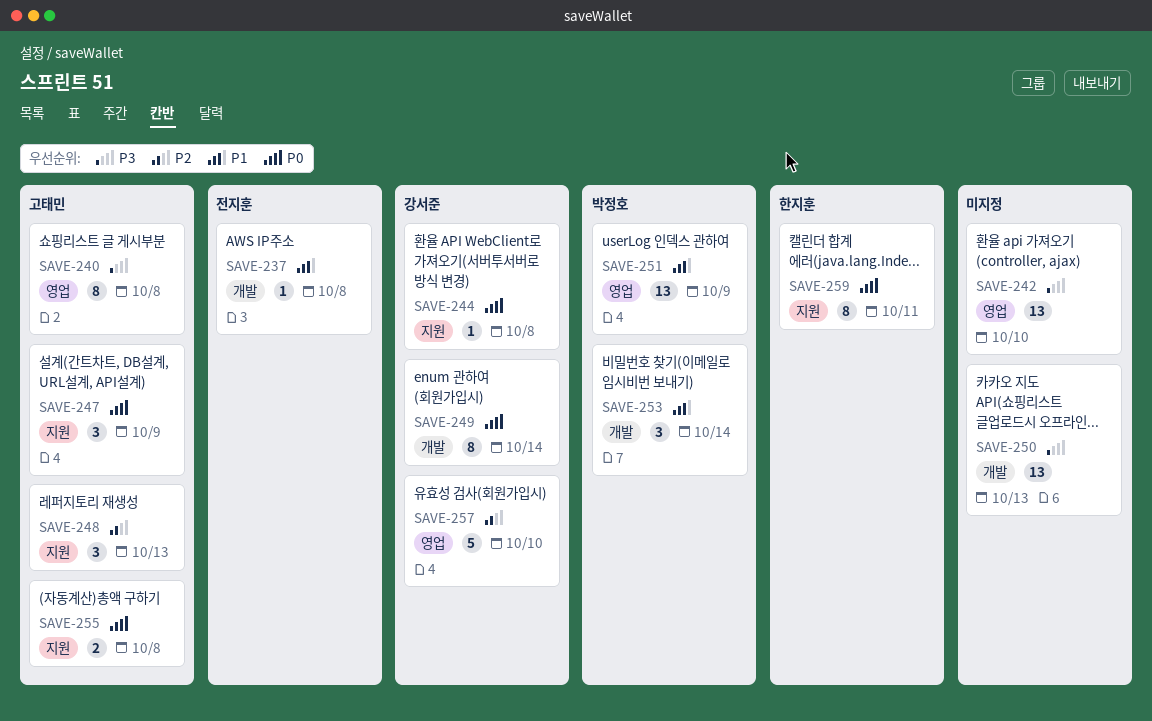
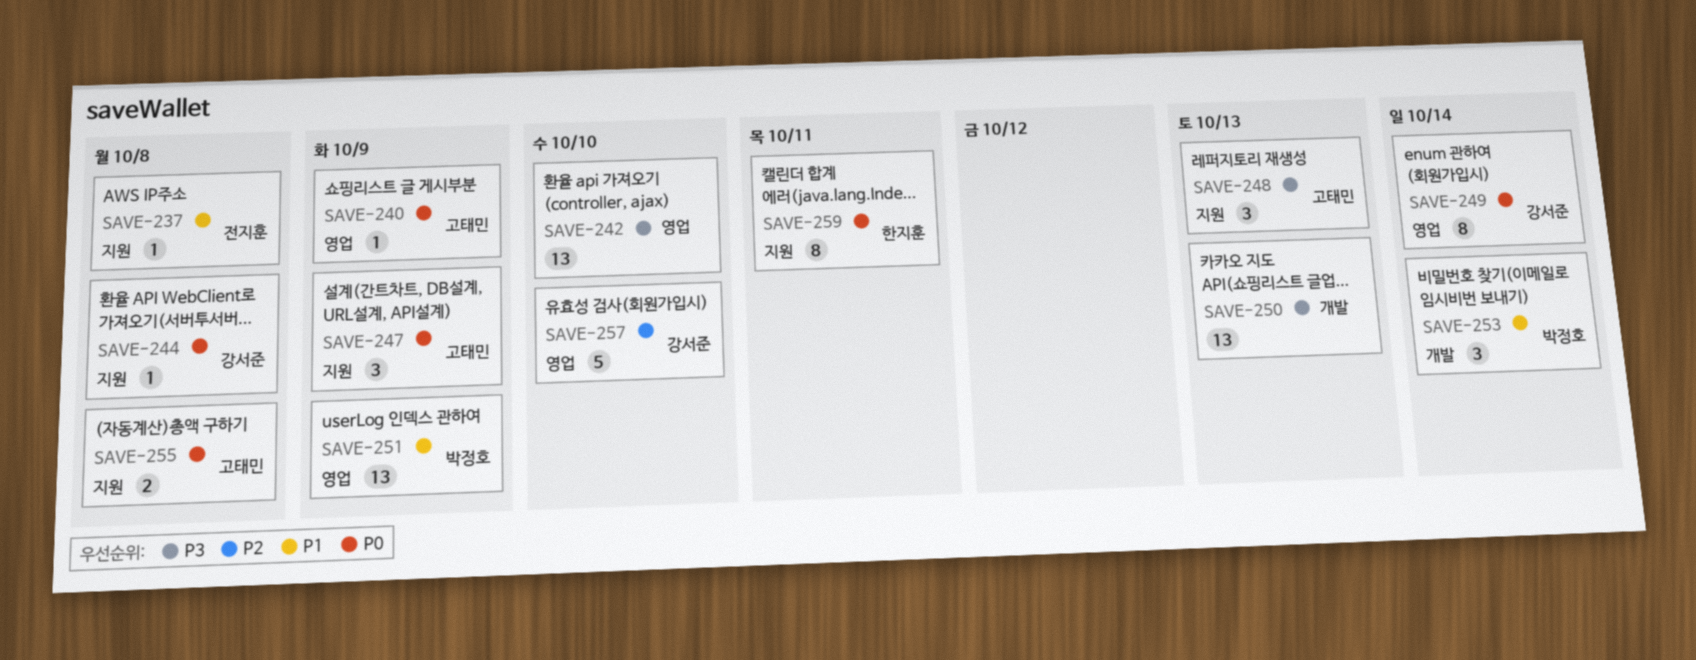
SAVE-237, label: 개발 -> 지원
SAVE-240, priority: P3 -> P0
SAVE-240, estimate: 8 -> 1
SAVE-240, due: Oct 8 -> Oct 9
SAVE-248, priority: P2 -> P3
SAVE-249, label: 개발 -> 영업

